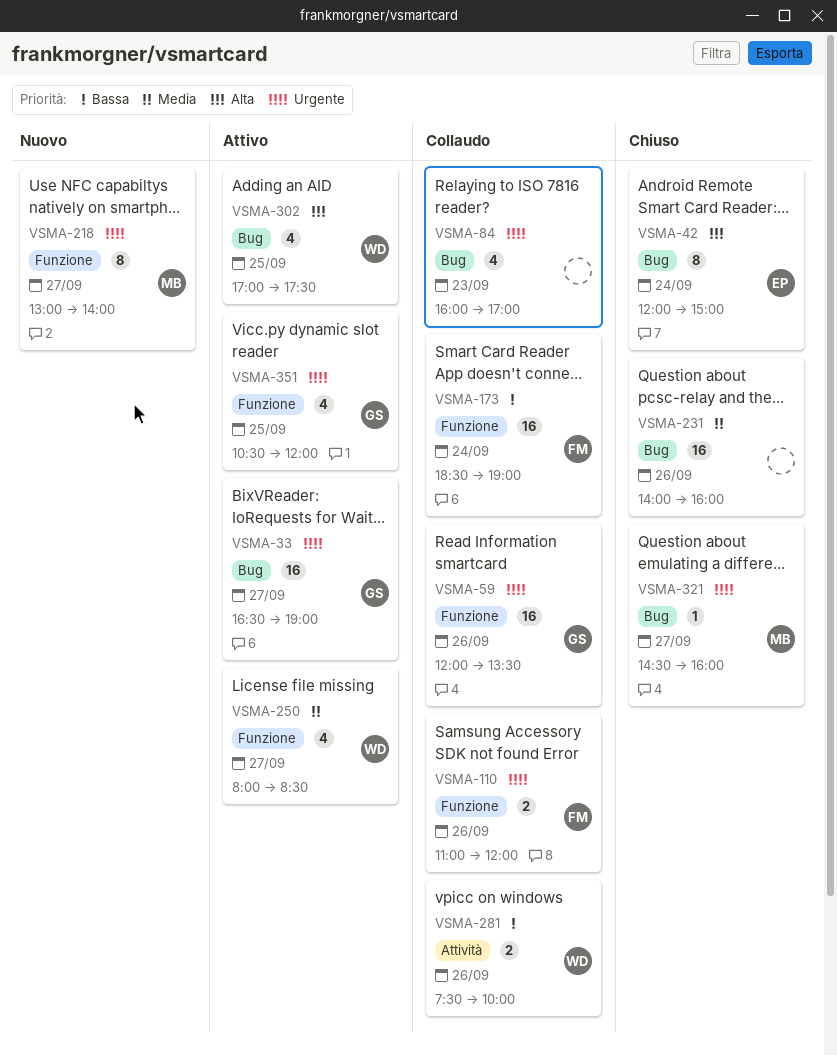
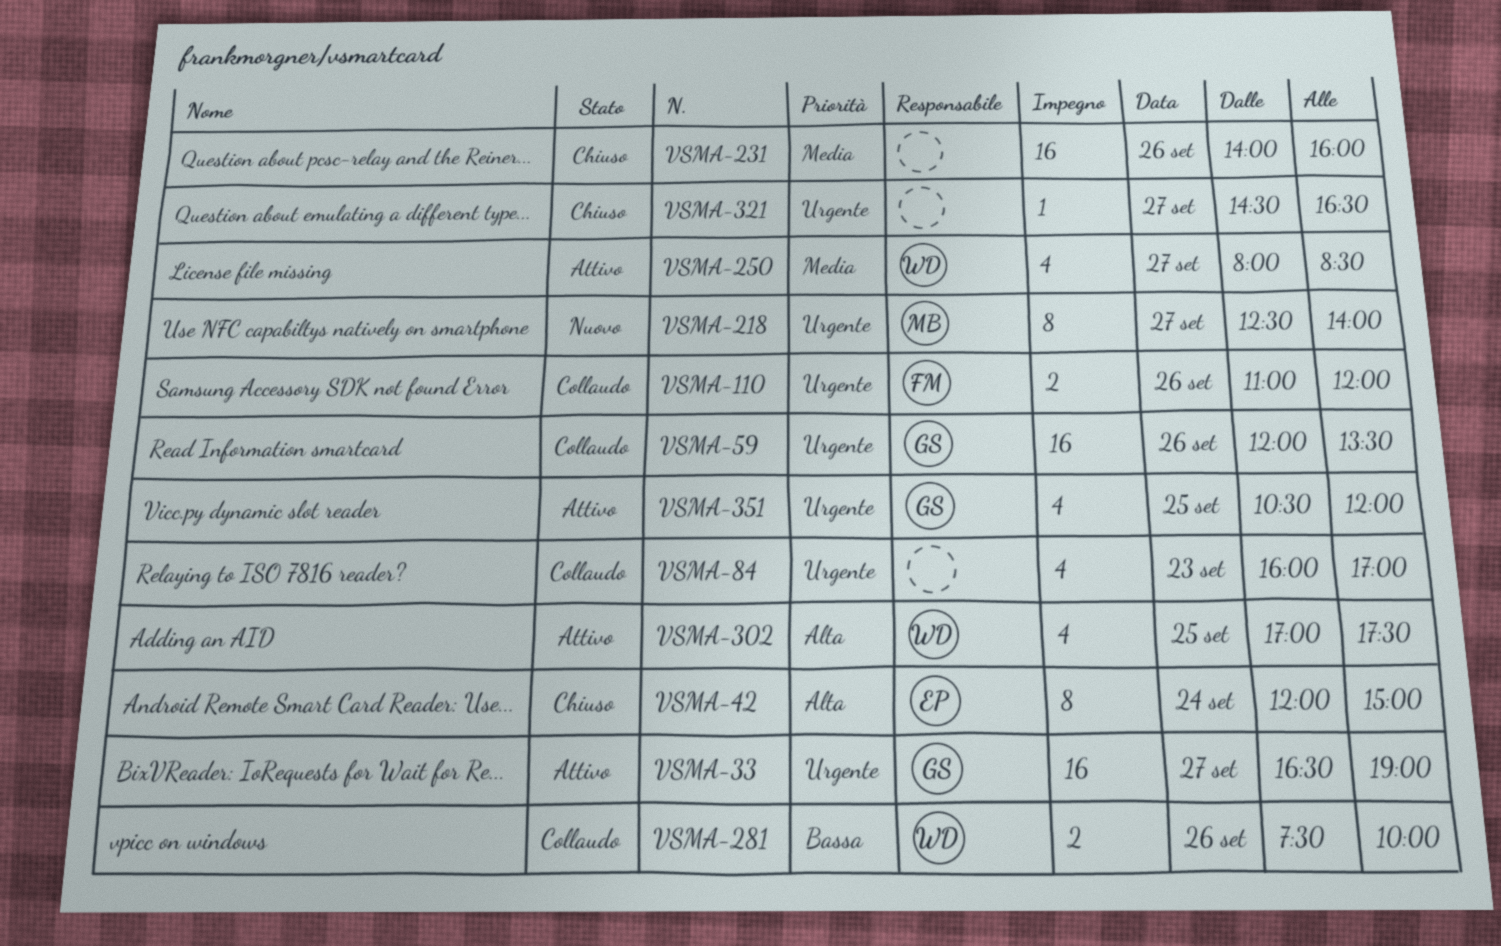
VSMA-173: present -> none
VSMA-218, begins: 13:00 -> 12:30
VSMA-321, owner: MB -> none
VSMA-321, ends: 16:00 -> 16:30

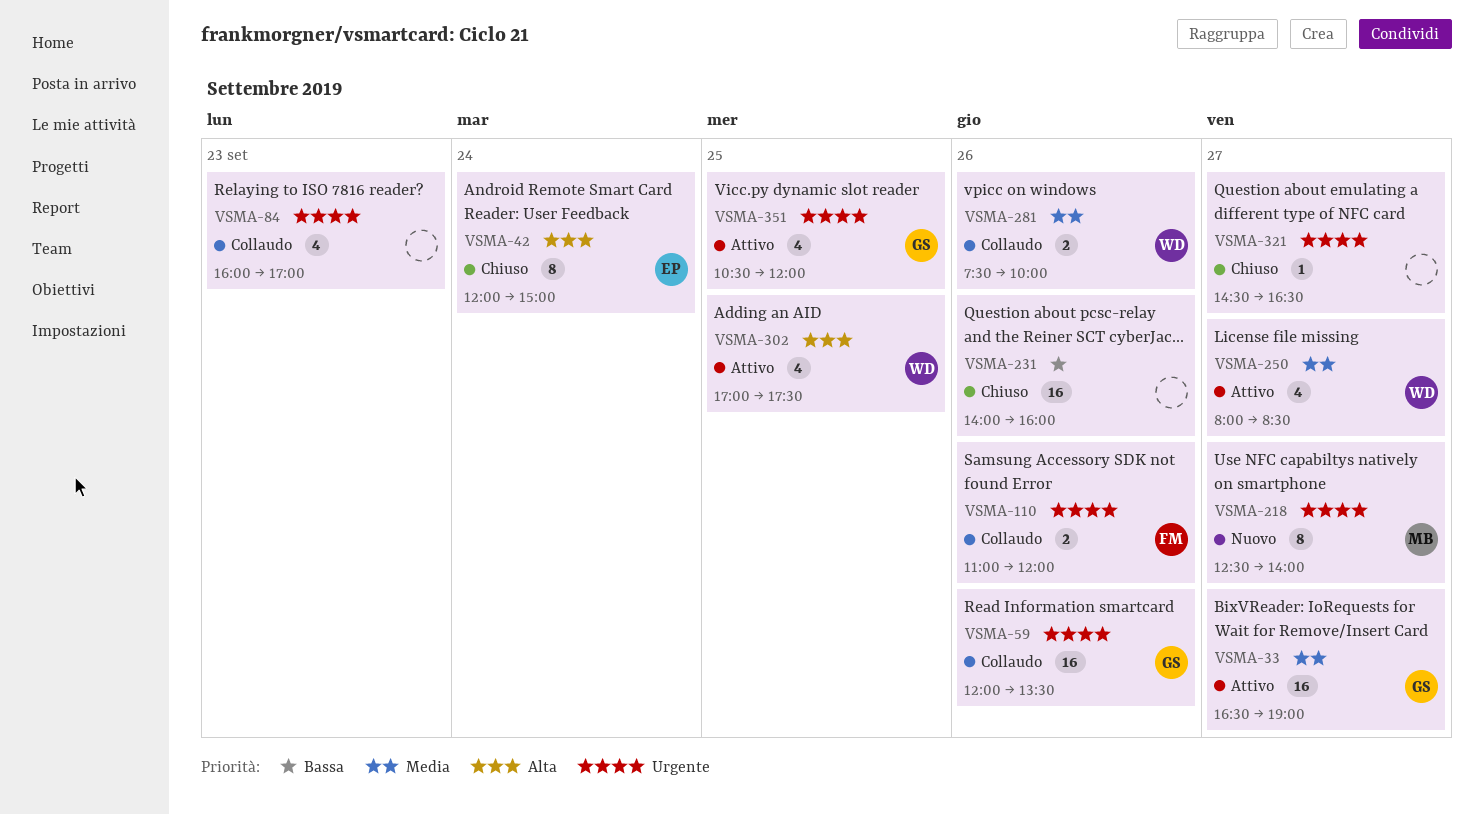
VSMA-33, priority: Urgente -> Media
VSMA-231, priority: Media -> Bassa
VSMA-281, priority: Bassa -> Media

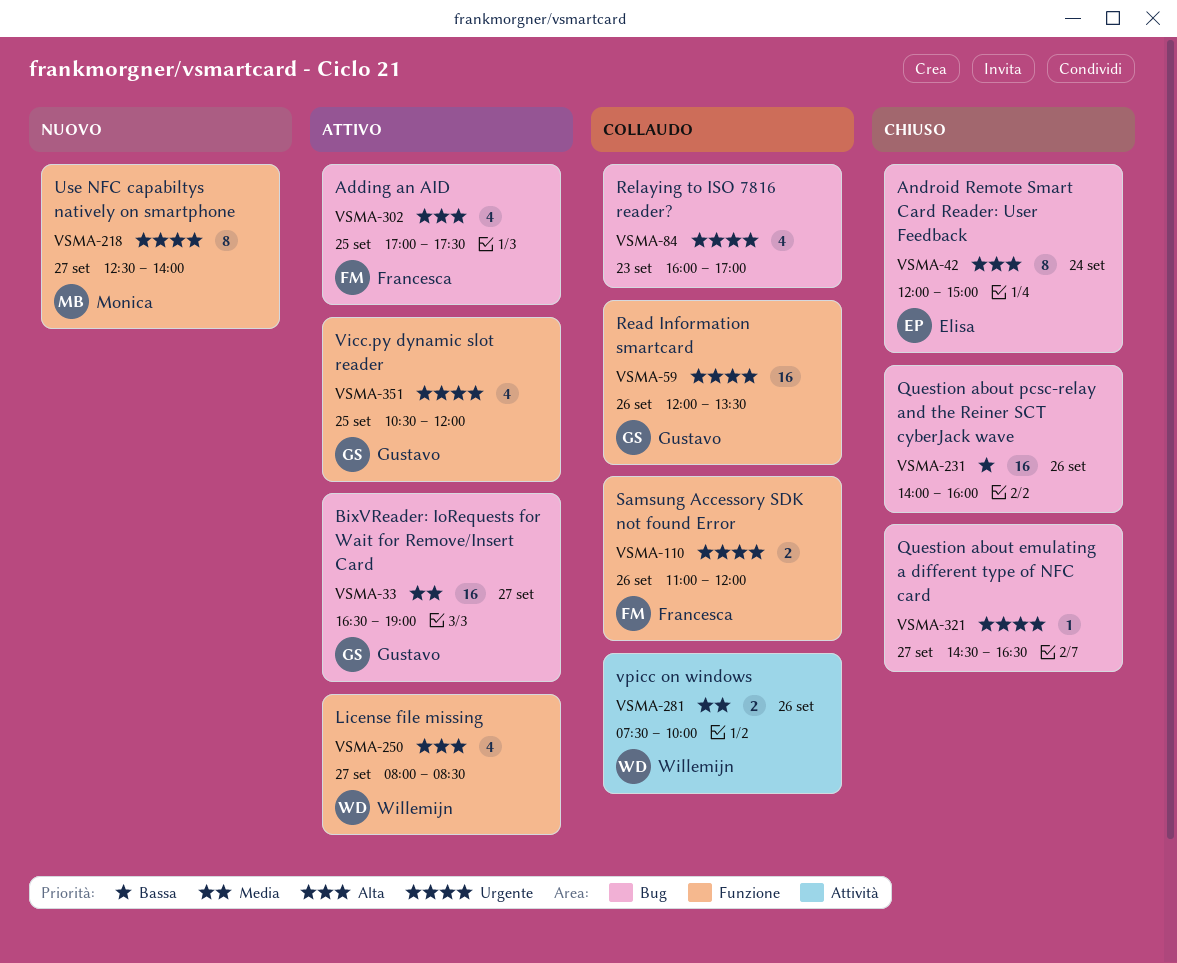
VSMA-250, priority: Media -> Alta
VSMA-302, owner: Willemijn -> Francesca

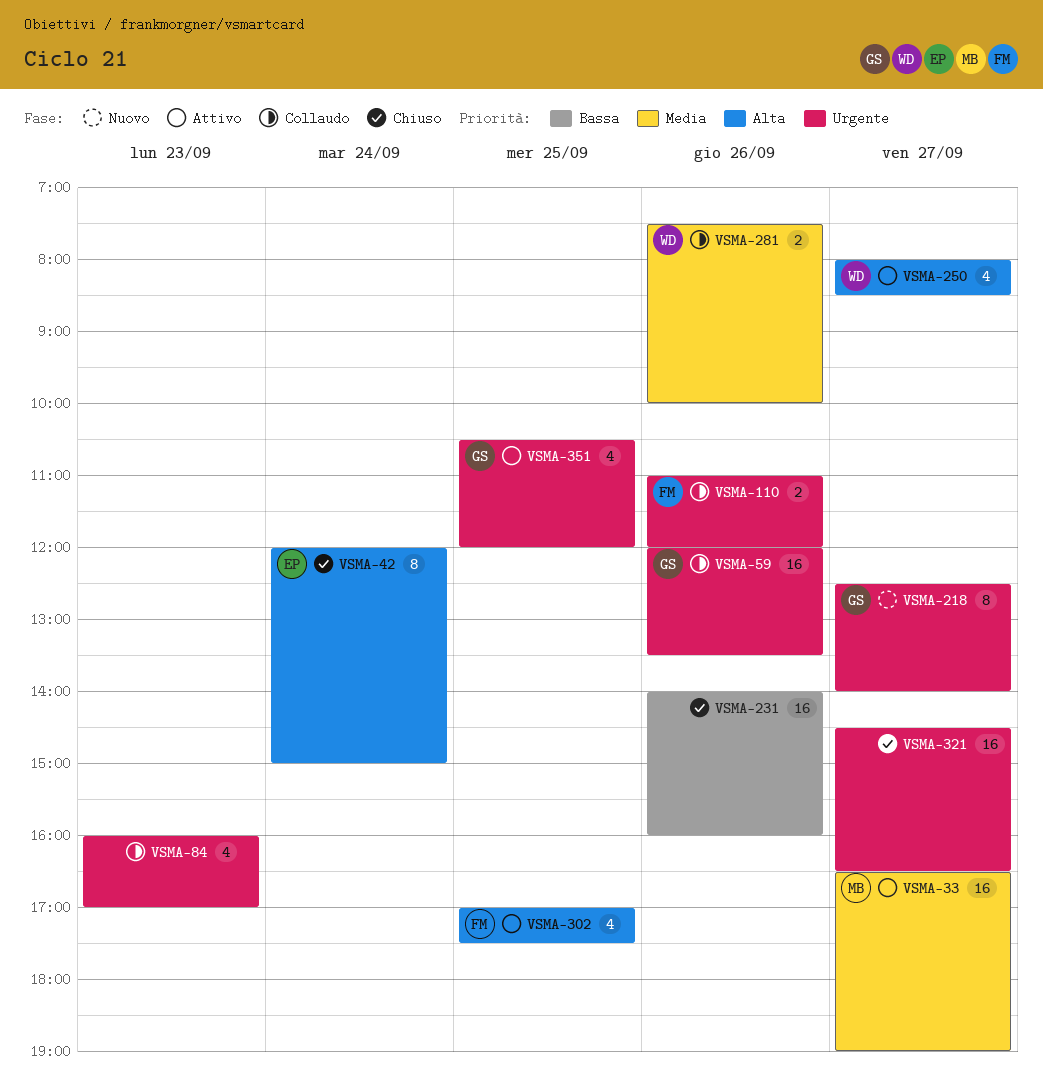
VSMA-33, owner: Gustavo -> Monica
VSMA-218, owner: Monica -> Gustavo
VSMA-321, estimate: 1 -> 16

